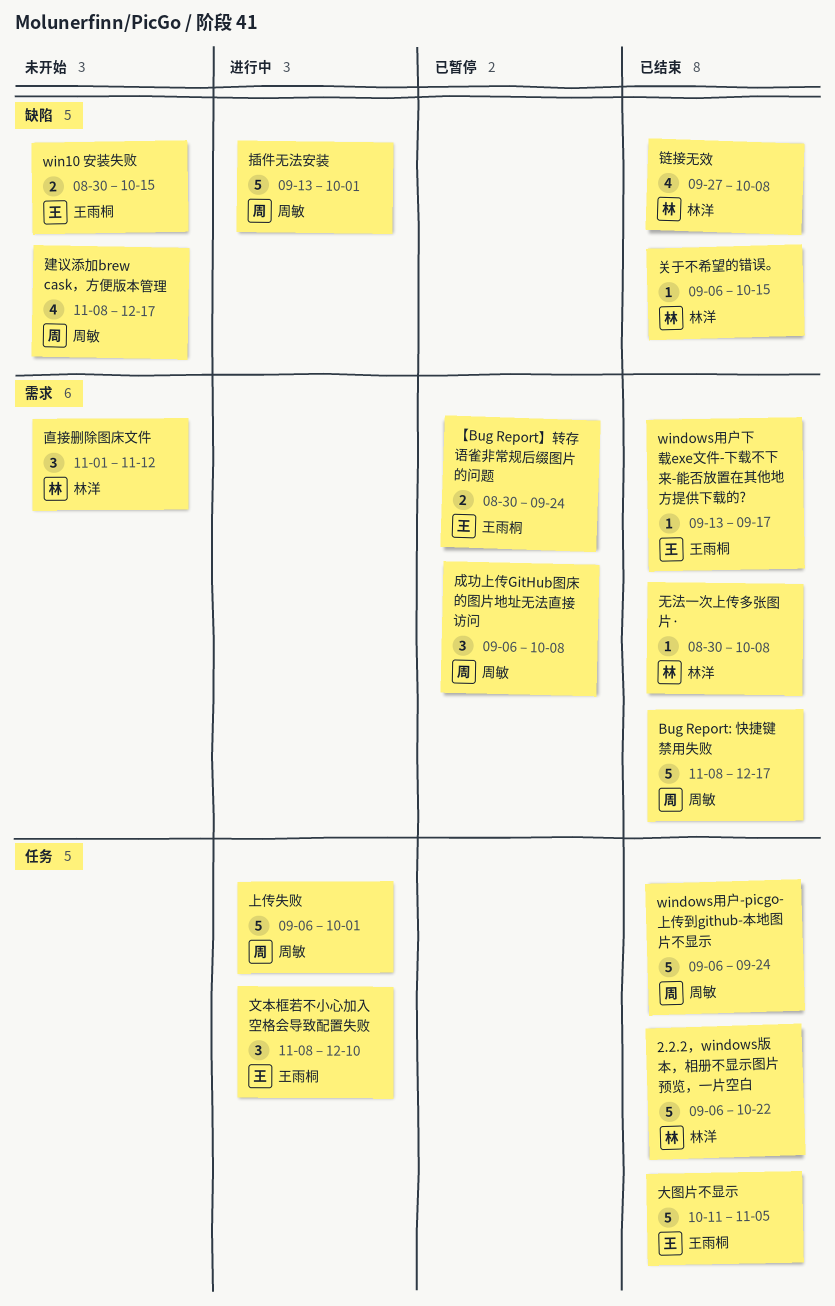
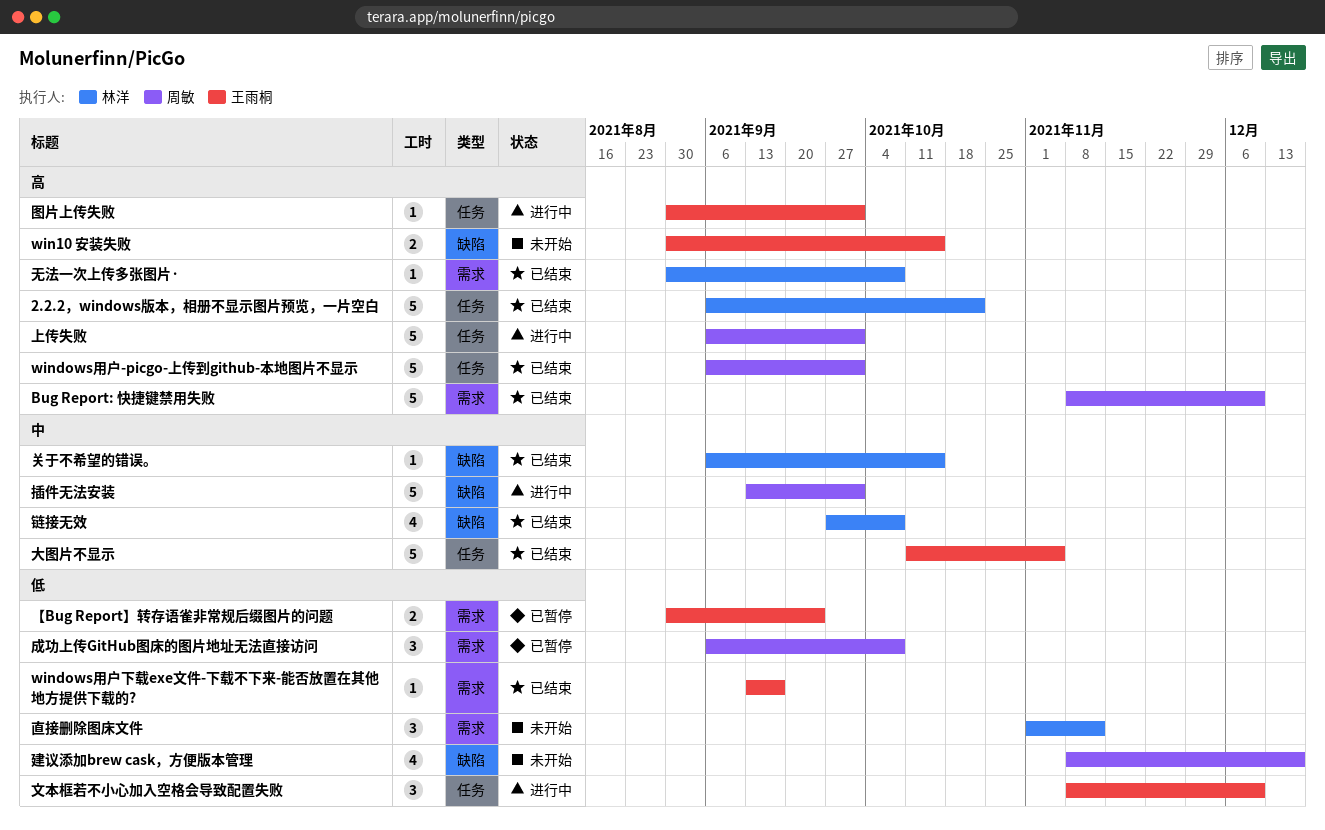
Bug Report: 快捷键禁用失败, due: Dec 17 -> Dec 10
windows用户-picgo-上传到github-本地图片不显示, due: Sep 24 -> Oct 1
图片上传失败: none -> present

